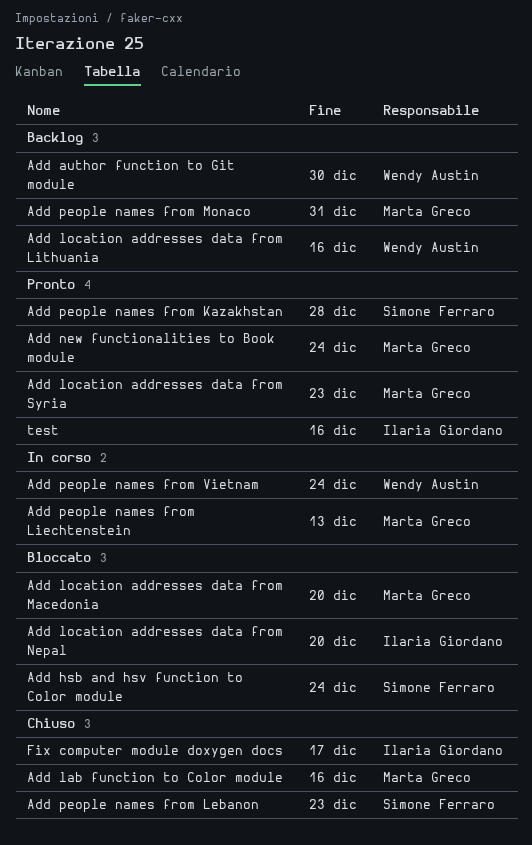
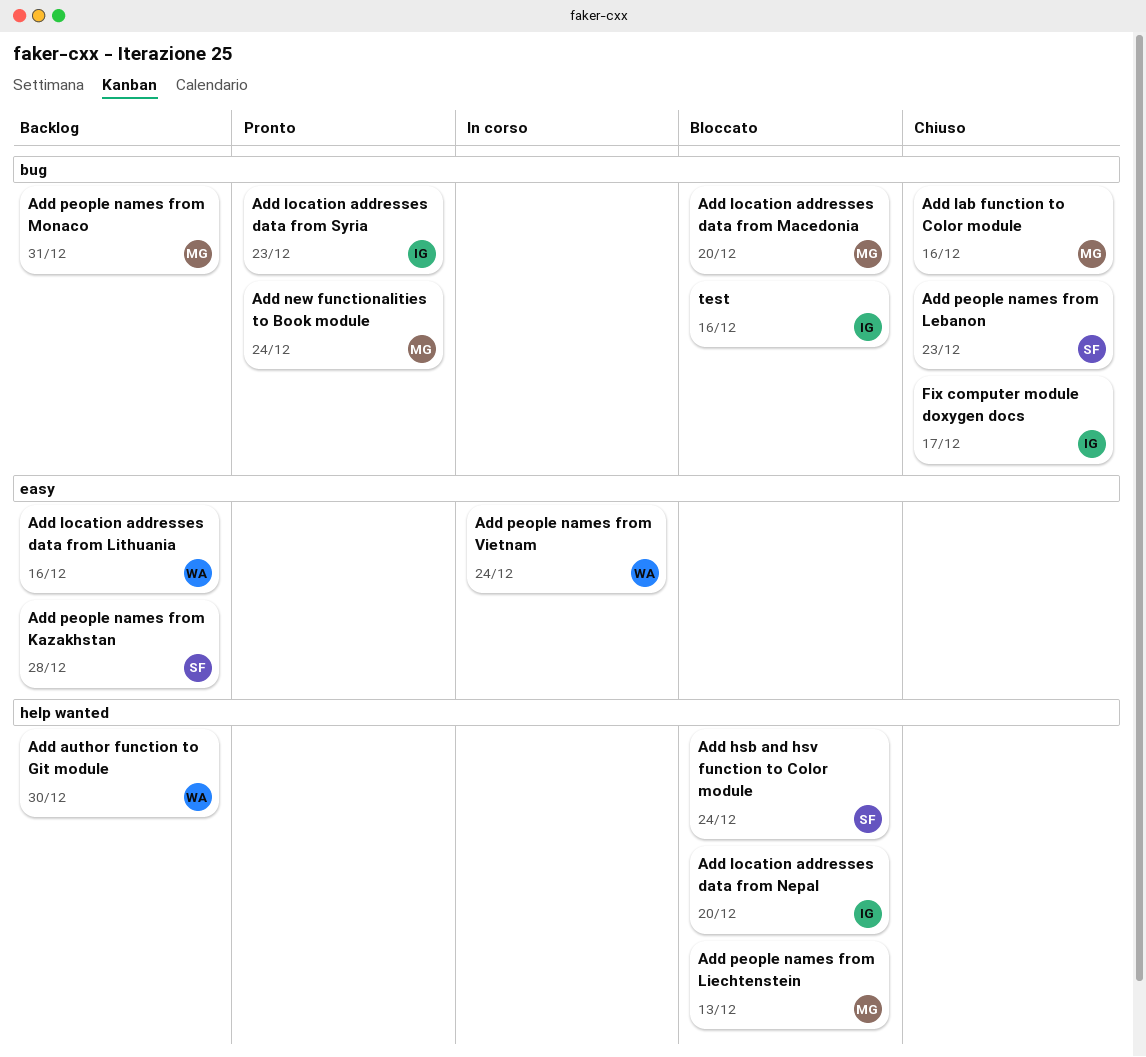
Add location addresses data from Syria, owner: Marta Greco -> Ilaria Giordano
Add people names from Kazakhstan, status: Pronto -> Backlog
Add people names from Liechtenstein, status: In corso -> Bloccato
test, status: Pronto -> Bloccato

